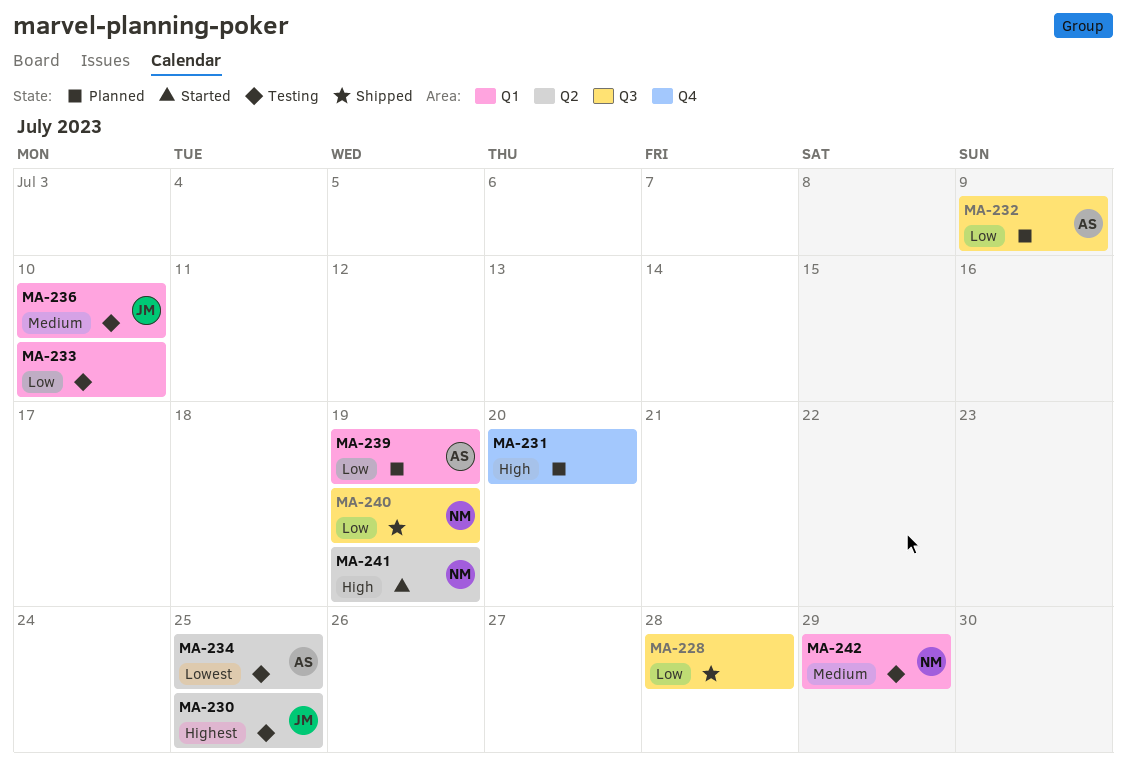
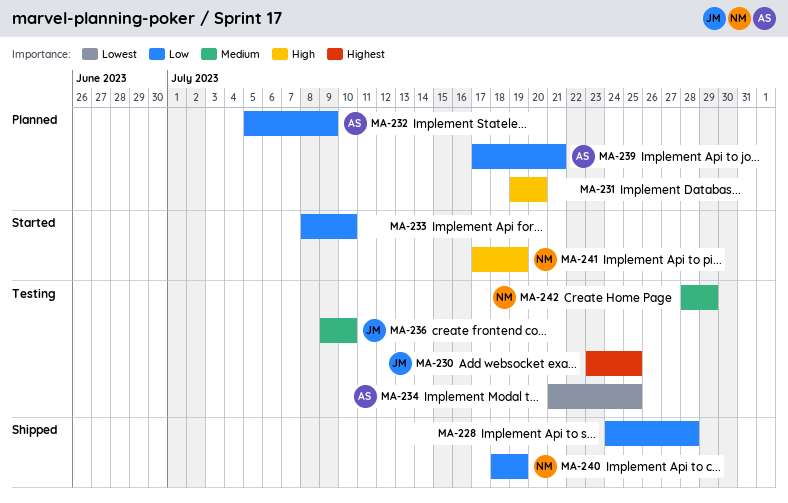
MA-233, status: Testing -> Started
MA-239, due: Jul 19 -> Jul 21

